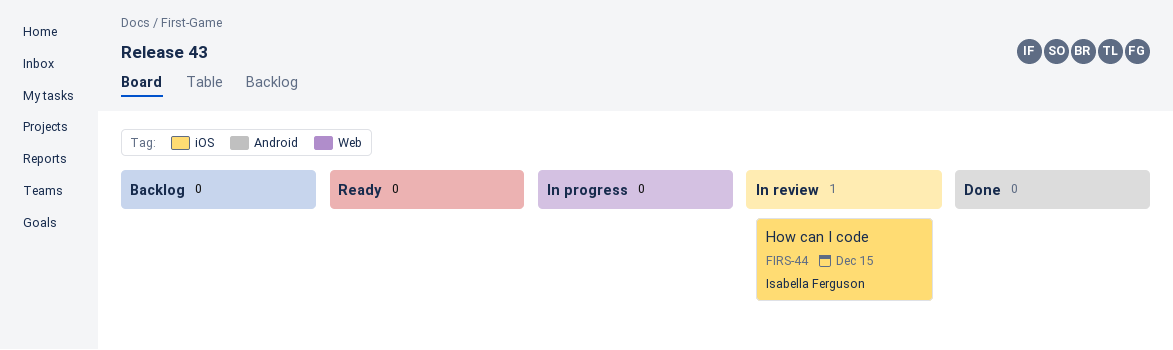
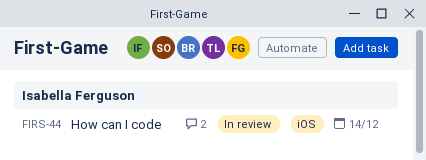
FIRS-44, due: Dec 15 -> Dec 14

